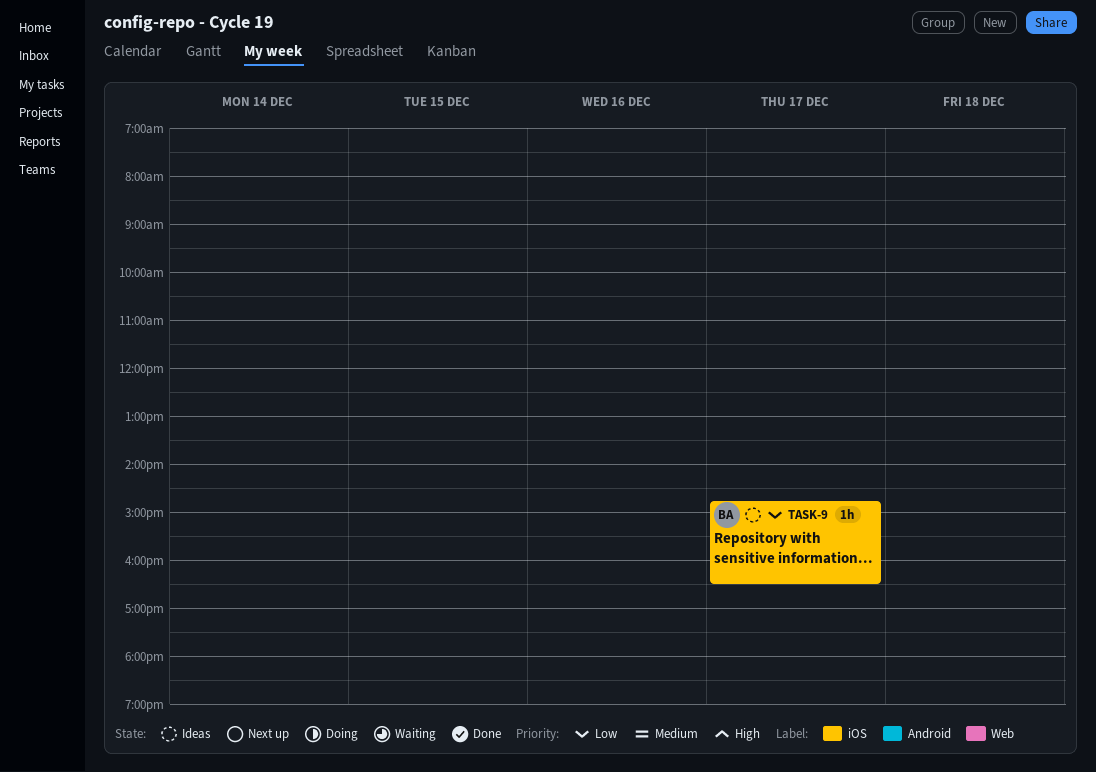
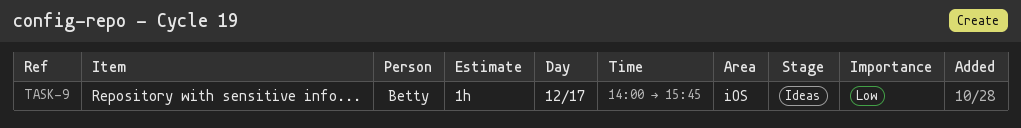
TASK-9, begins: 14:45 -> 14:00
TASK-9, ends: 16:30 -> 15:45

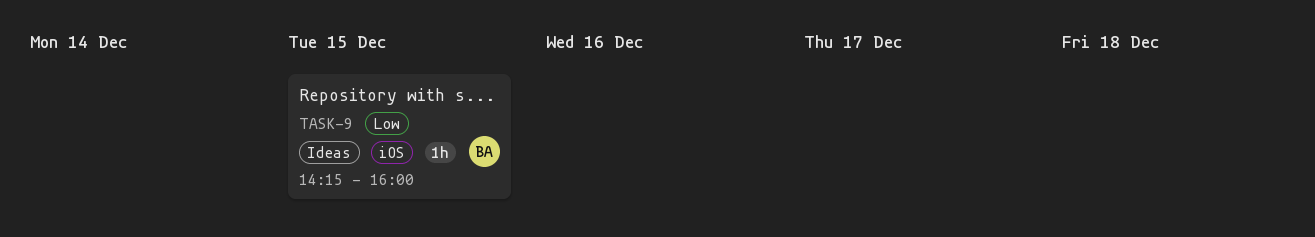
TASK-9, day: Dec 17 -> Dec 15
TASK-9, begins: 14:00 -> 14:15
TASK-9, ends: 15:45 -> 16:00

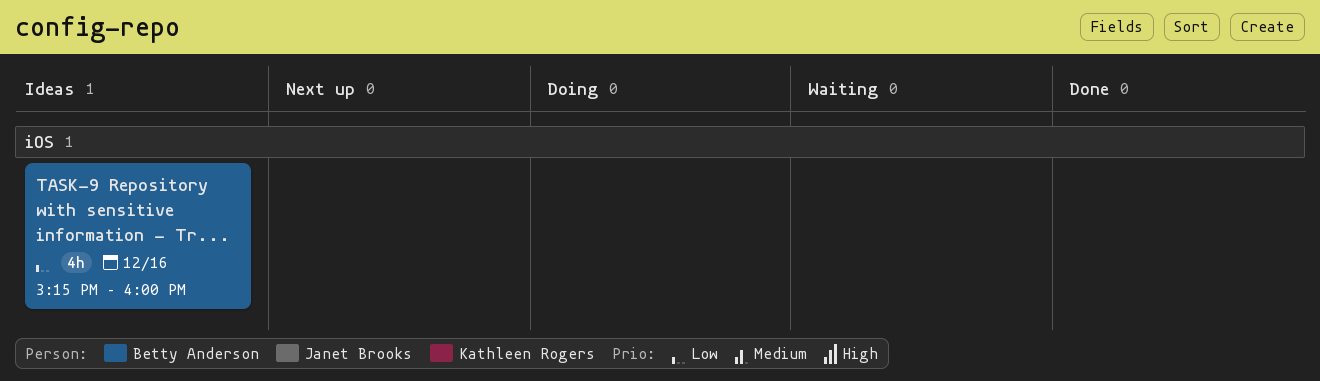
TASK-9, estimate: 1h -> 4h
TASK-9, day: Dec 15 -> Dec 16
TASK-9, begins: 14:15 -> 15:15

